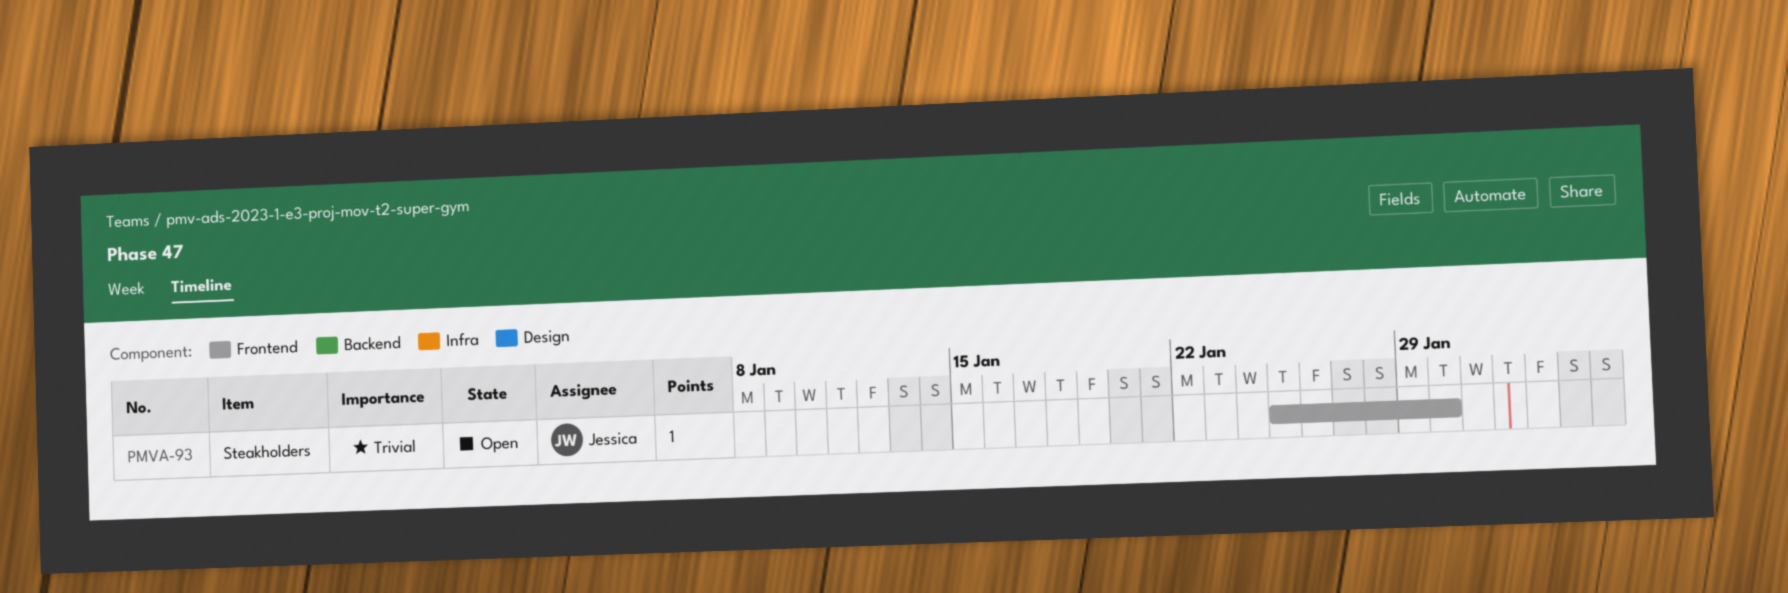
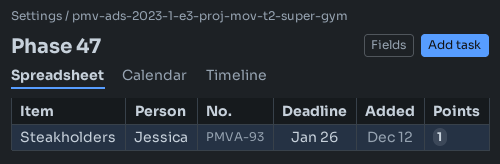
PMVA-93, due: Jan 30 -> Jan 26

